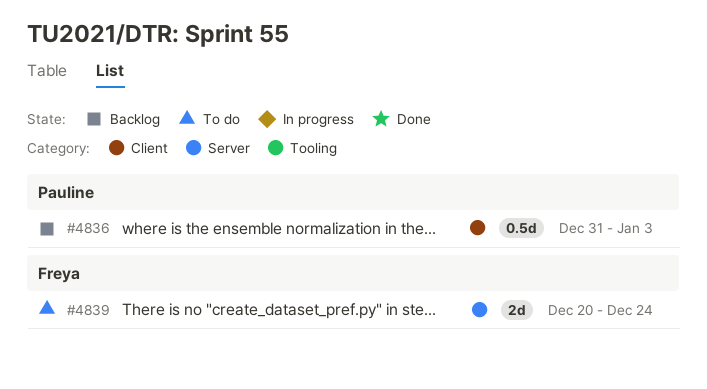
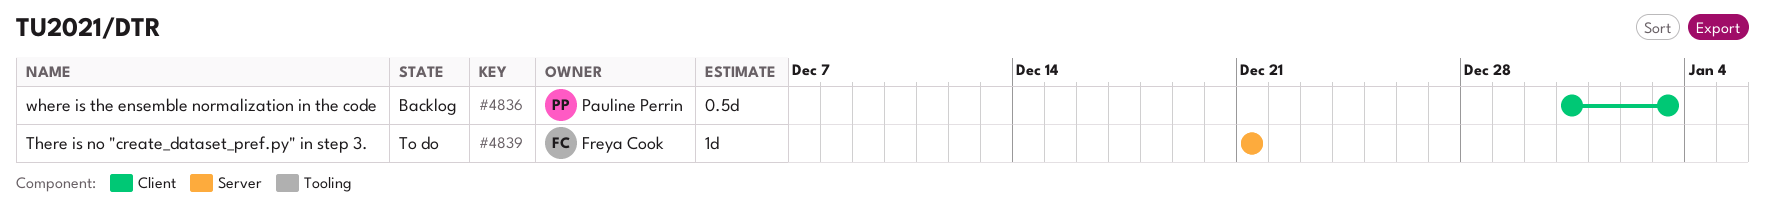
#4839, estimate: 2d -> 1d
#4839, start: Dec 20 -> Dec 21
#4839, due: Dec 24 -> Dec 21

